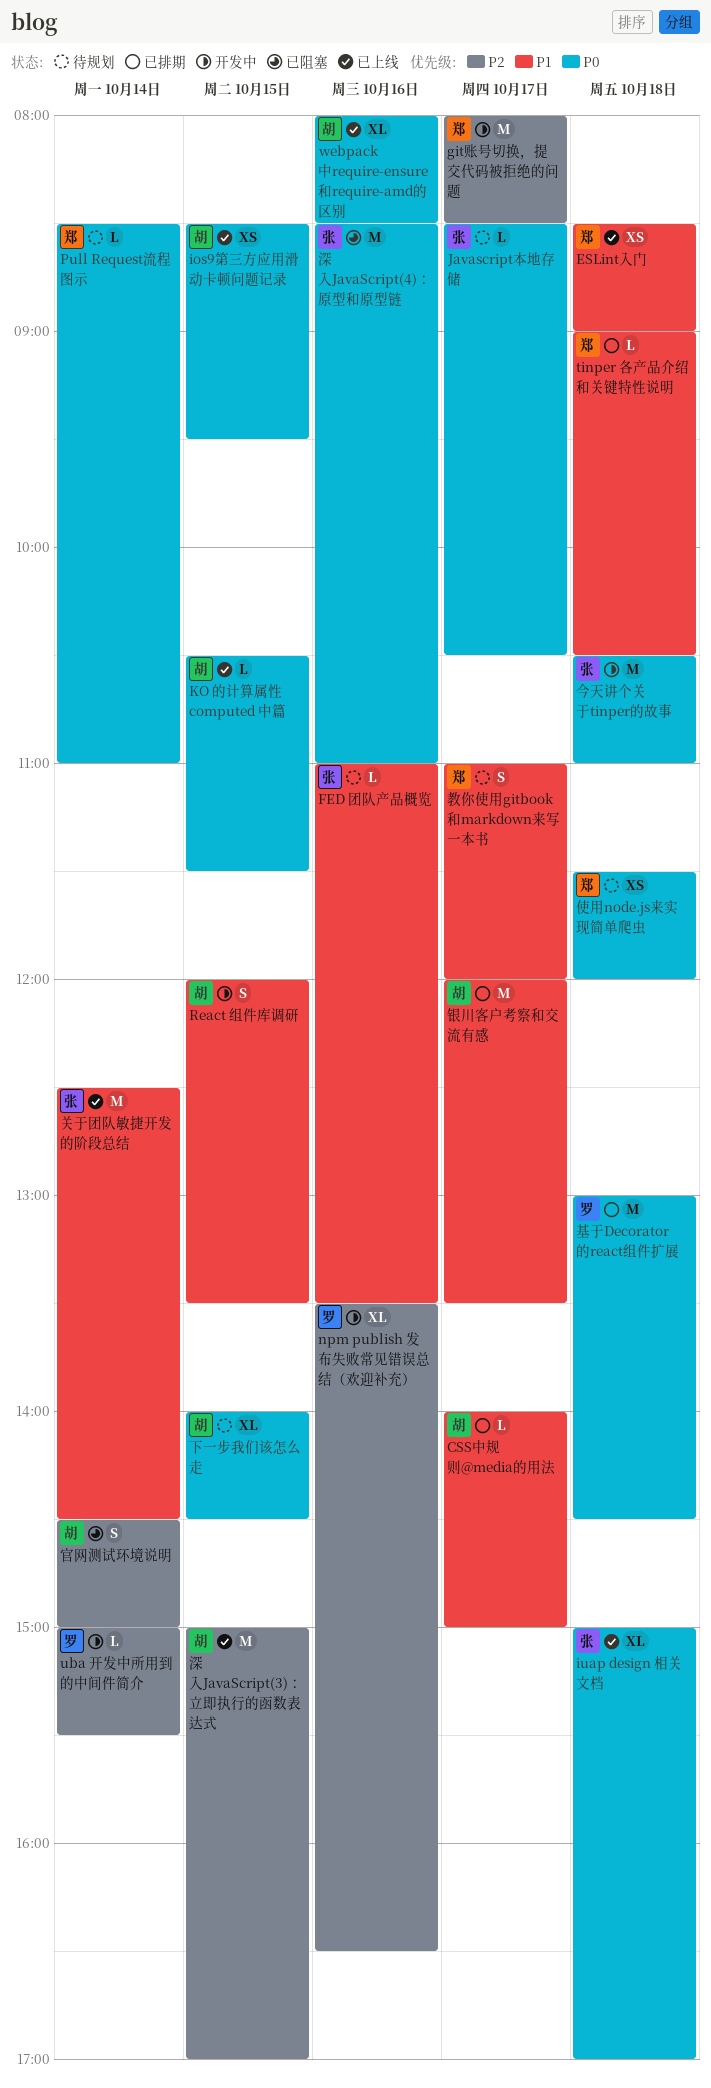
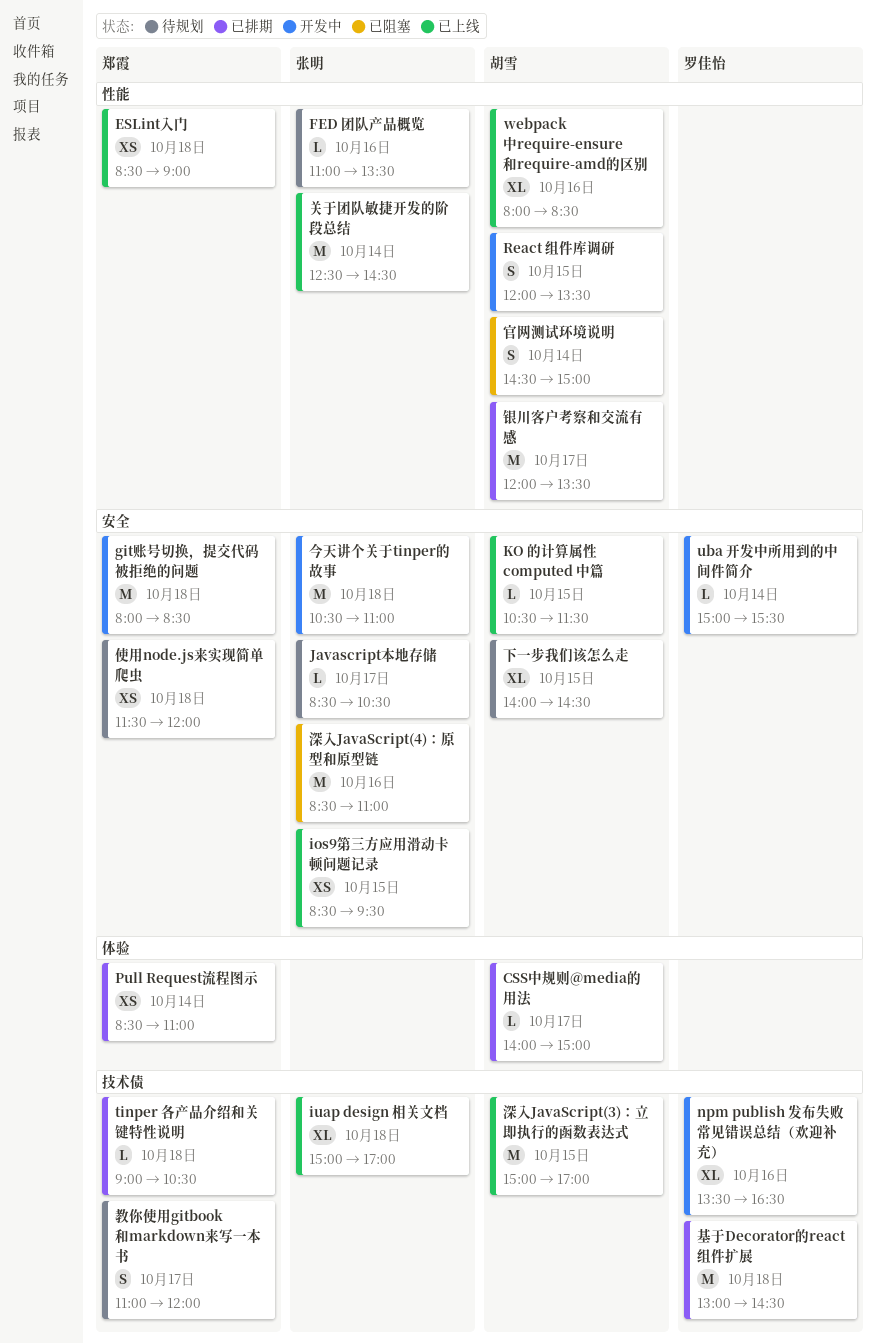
git账号切换，提交代码被拒绝的问题, day: Oct 17 -> Oct 18
ios9第三方应用滑动卡顿问题记录, owner: 胡雪 -> 张明
Pull Request流程图示, status: 待规划 -> 已排期
Pull Request流程图示, estimate: L -> XS

